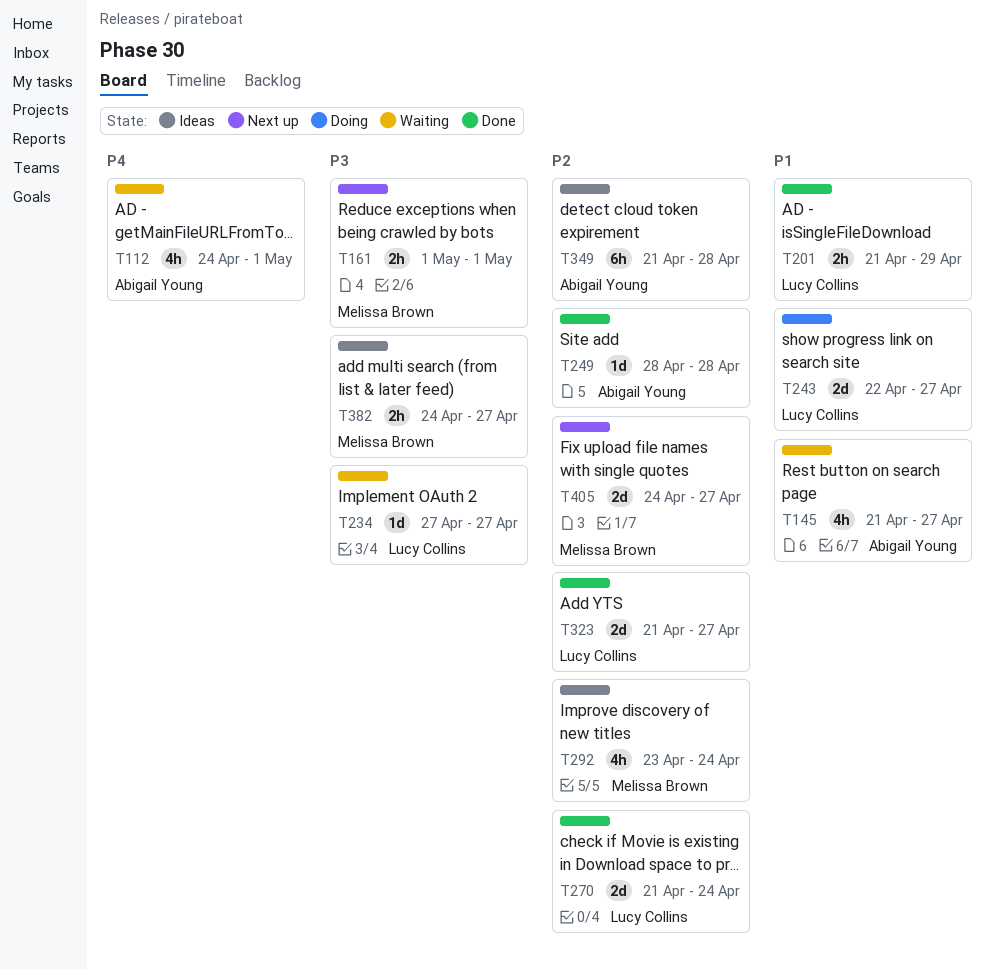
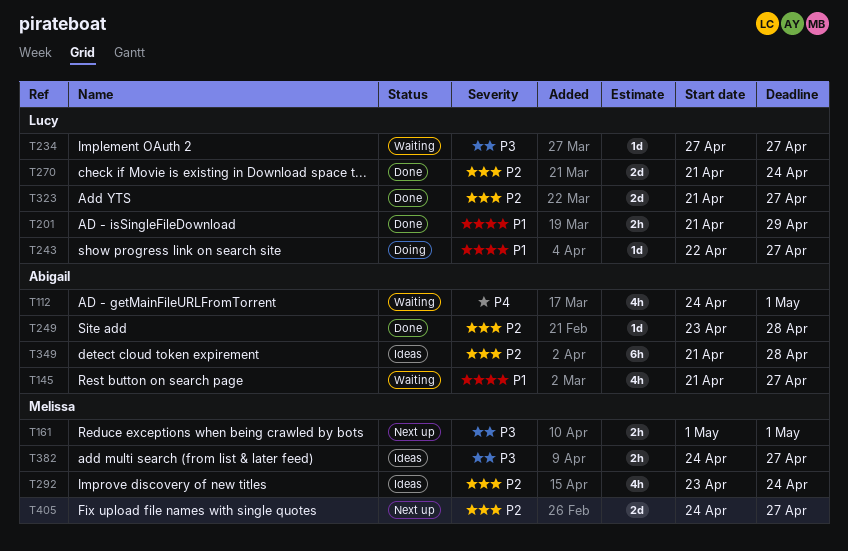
T243, estimate: 2d -> 1d
T249, start: Apr 28 -> Apr 23

